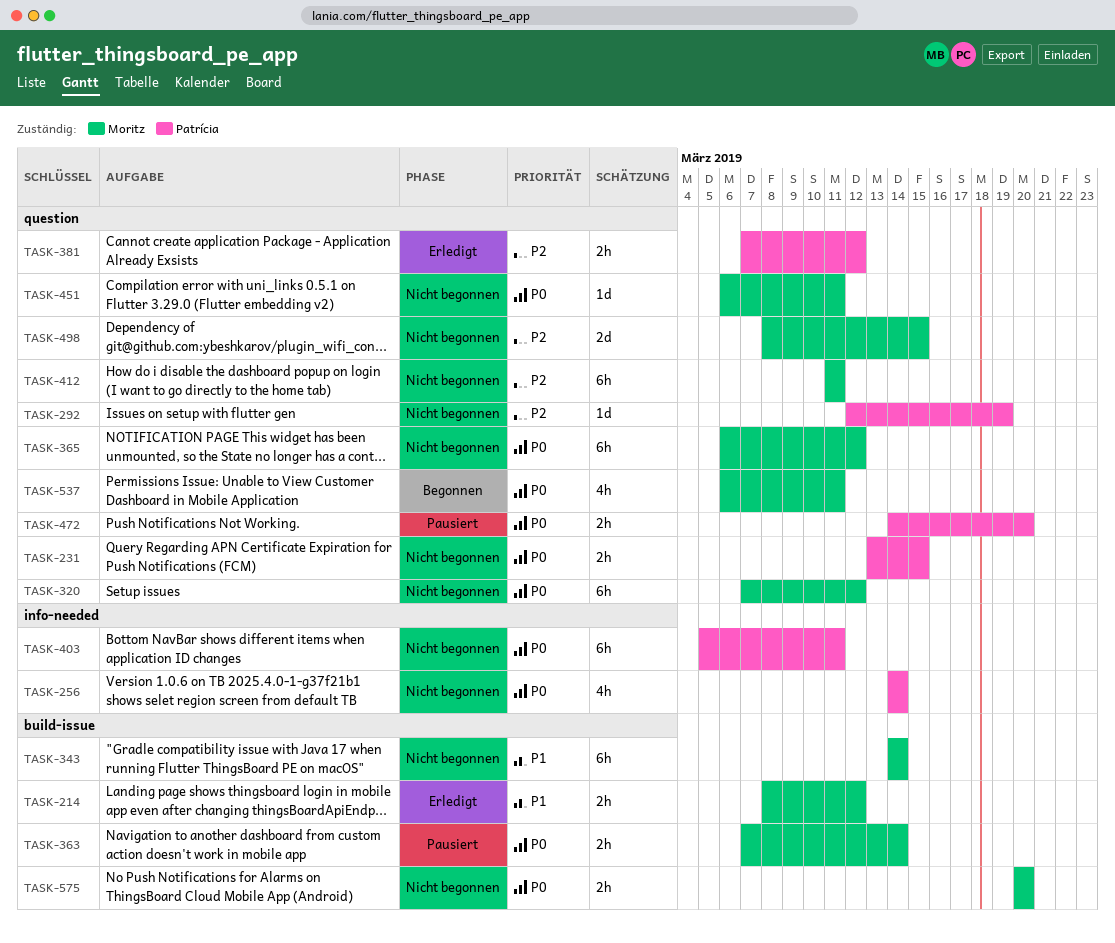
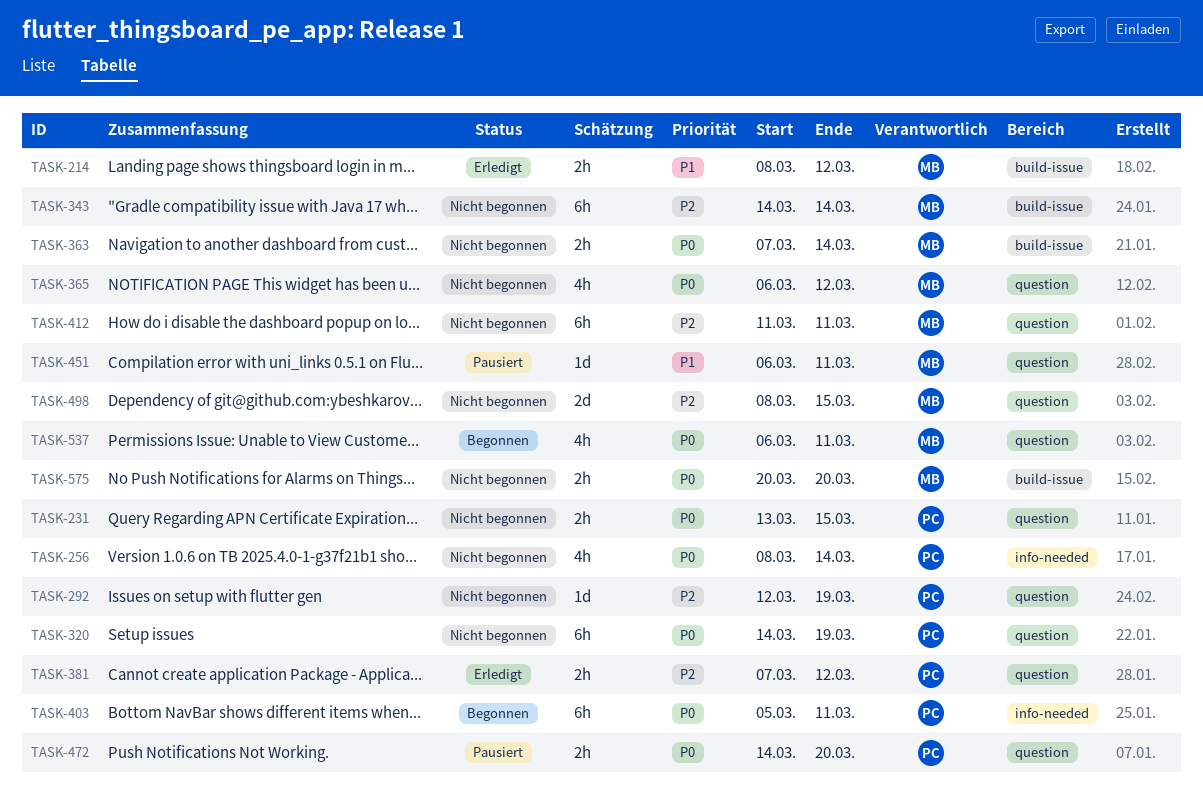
TASK-256, start: Mar 14 -> Mar 8
TASK-320, owner: Moritz -> Patrícia
TASK-320, start: Mar 7 -> Mar 14
TASK-320, due: Mar 12 -> Mar 19
TASK-343, priority: P1 -> P2
TASK-363, status: Pausiert -> Nicht begonnen
TASK-365, estimate: 6h -> 4h
TASK-403, status: Nicht begonnen -> Begonnen
TASK-451, status: Nicht begonnen -> Pausiert
TASK-451, priority: P0 -> P1

